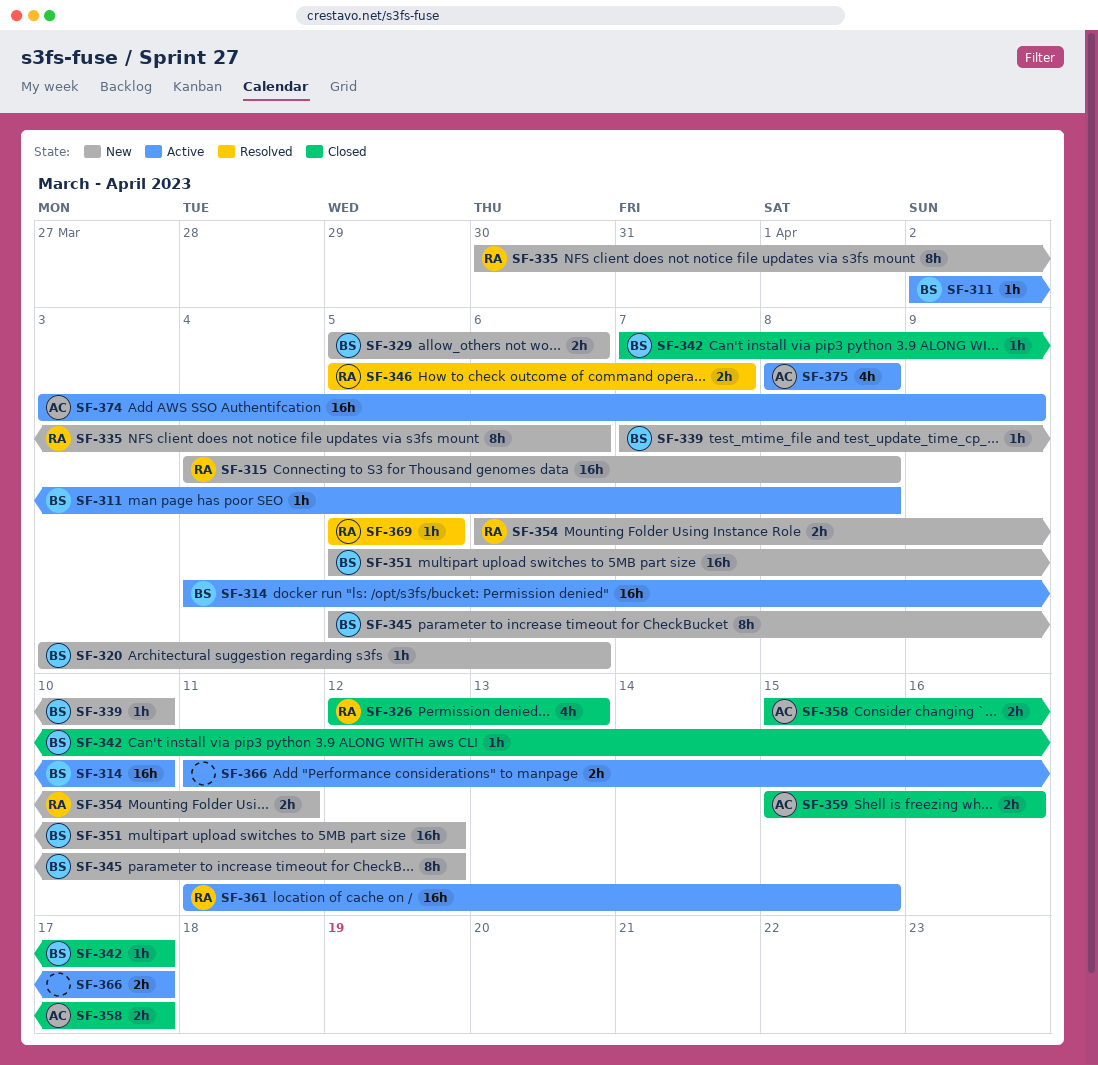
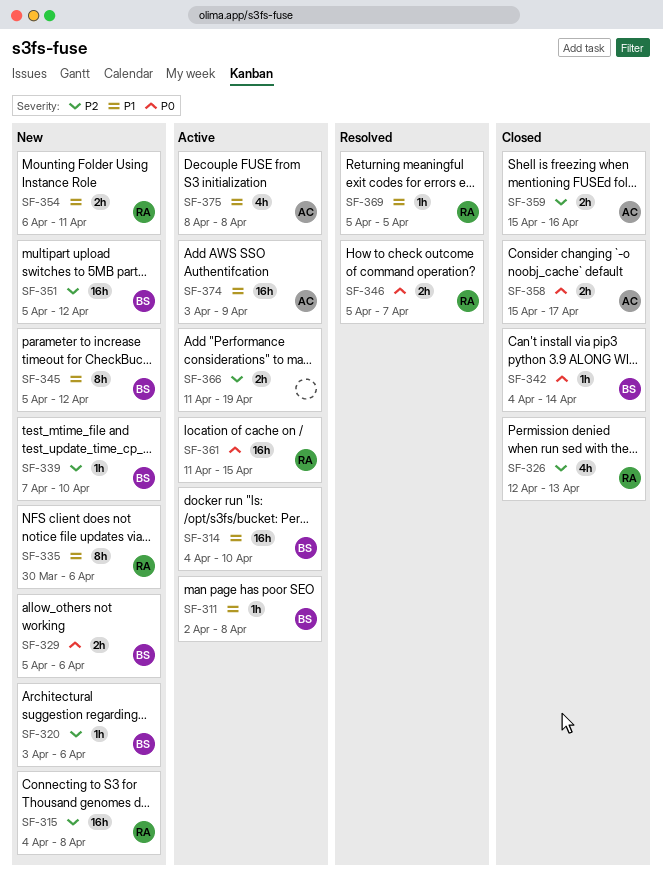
SF-342, start: Apr 7 -> Apr 4
SF-342, due: Apr 17 -> Apr 14
SF-366, due: Apr 17 -> Apr 19

